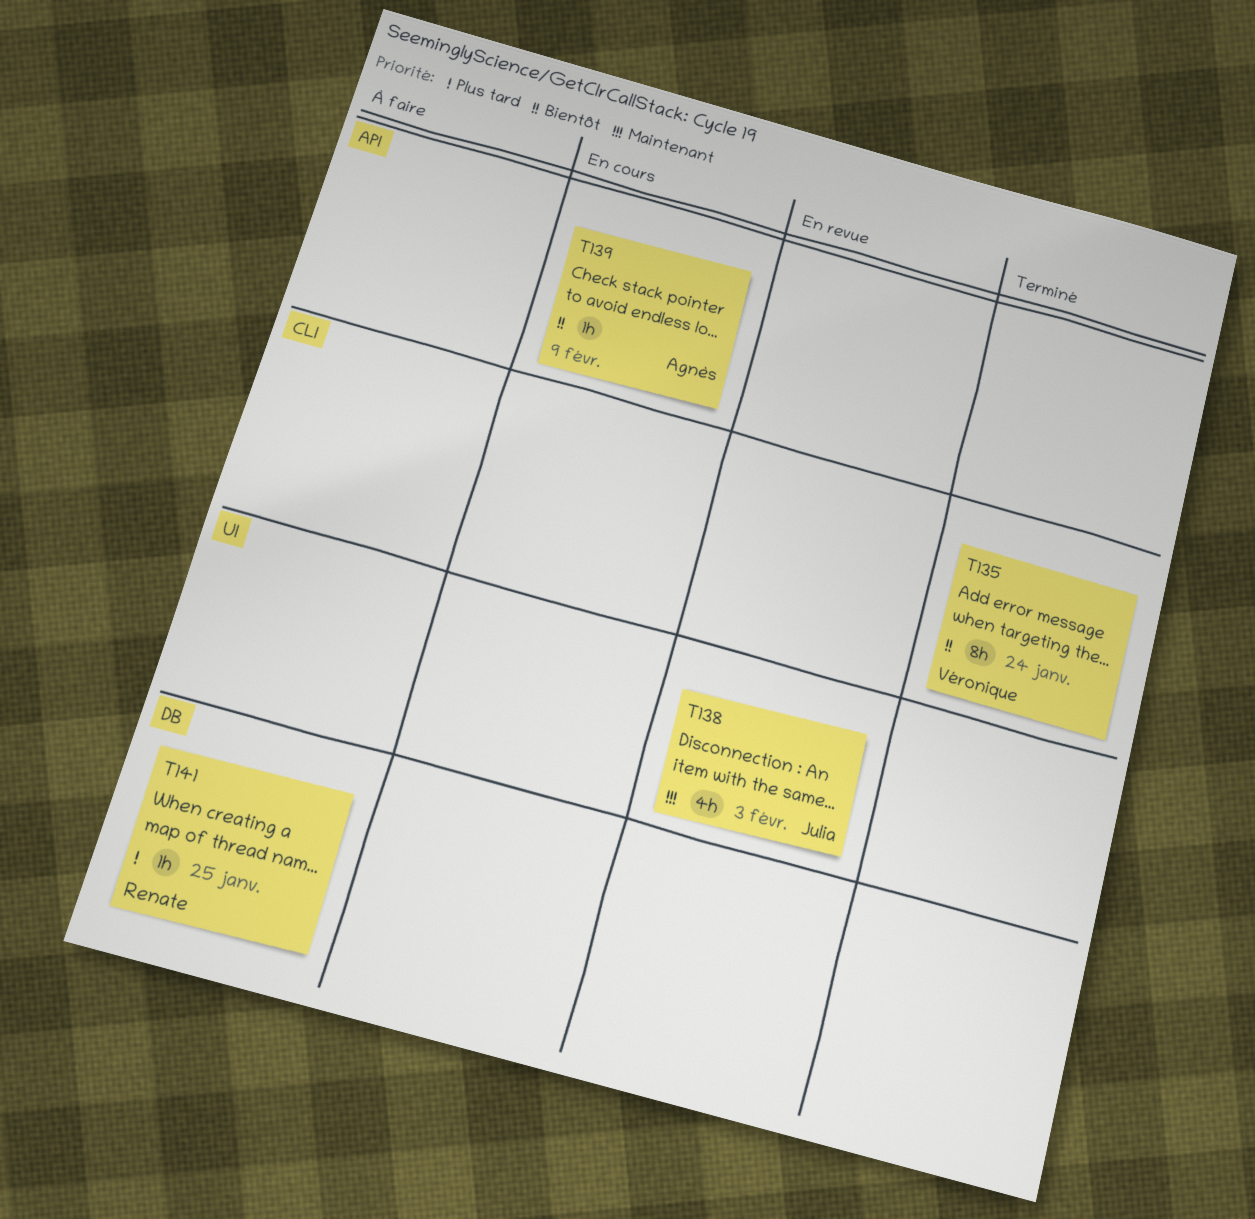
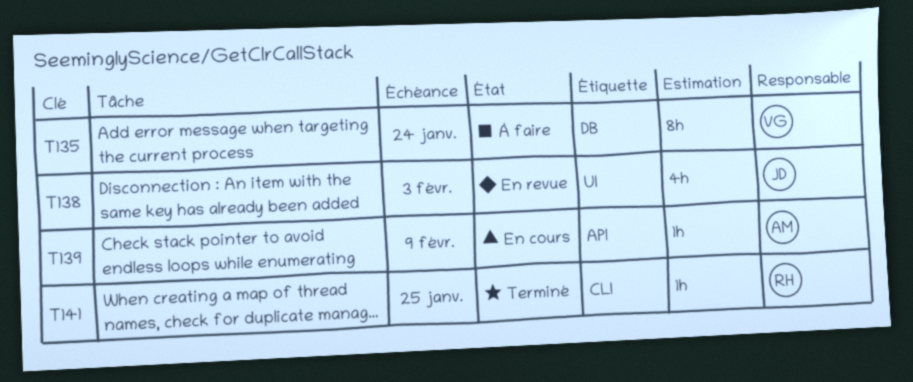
T135, status: Terminé -> À faire
T135, label: CLI -> DB
T141, status: À faire -> Terminé
T141, label: DB -> CLI

